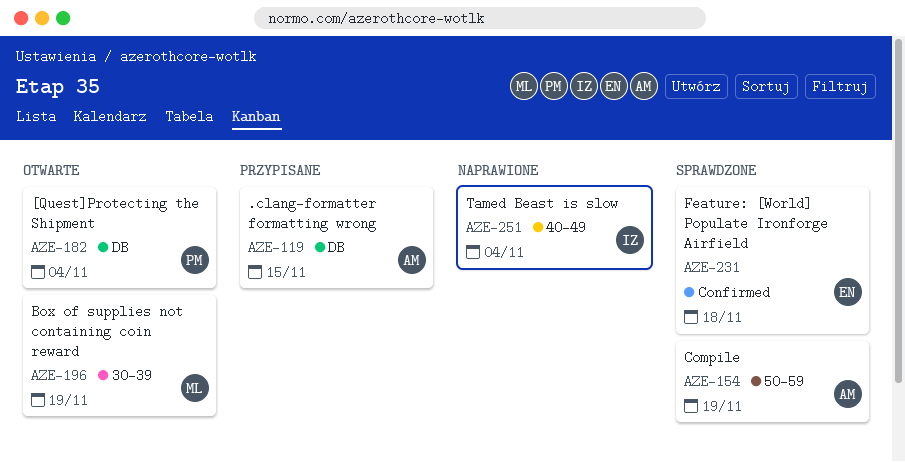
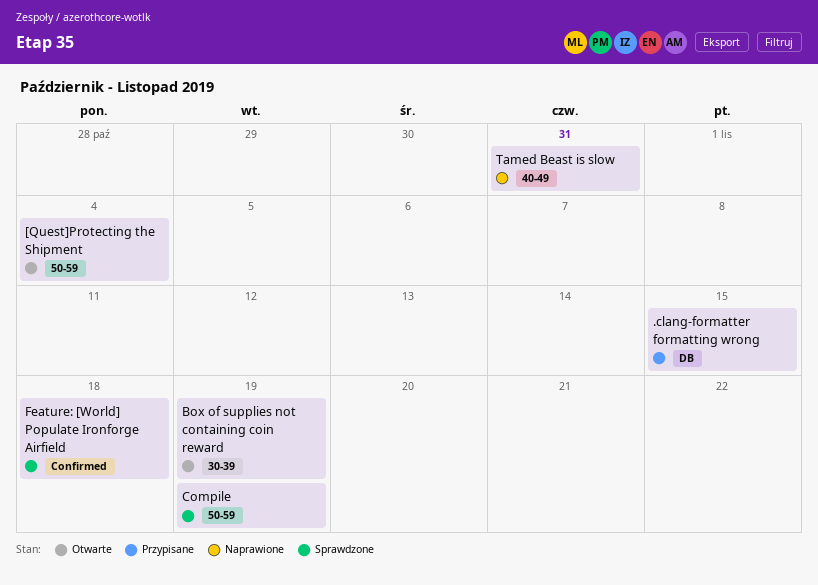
[Quest]Protecting the Shipment, label: DB -> 50-59
Tamed Beast is slow, due: Nov 4 -> Oct 31

